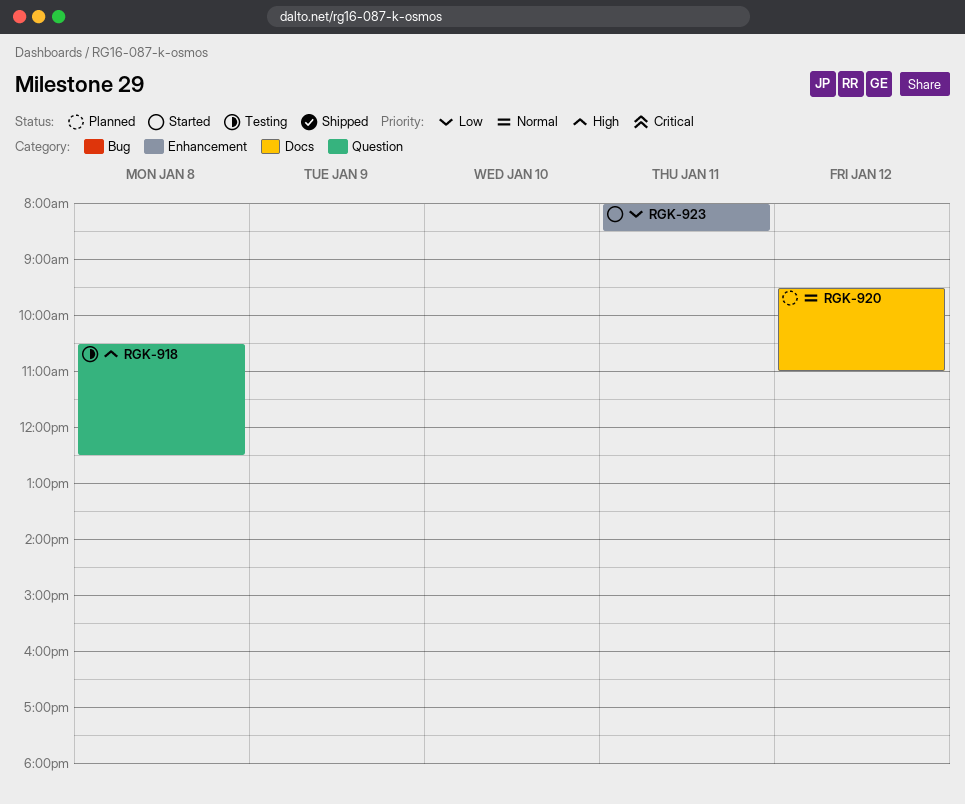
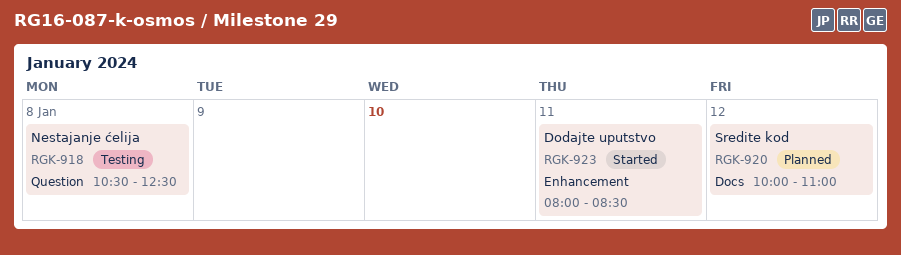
RGK-920, begins: 09:30 -> 10:00

